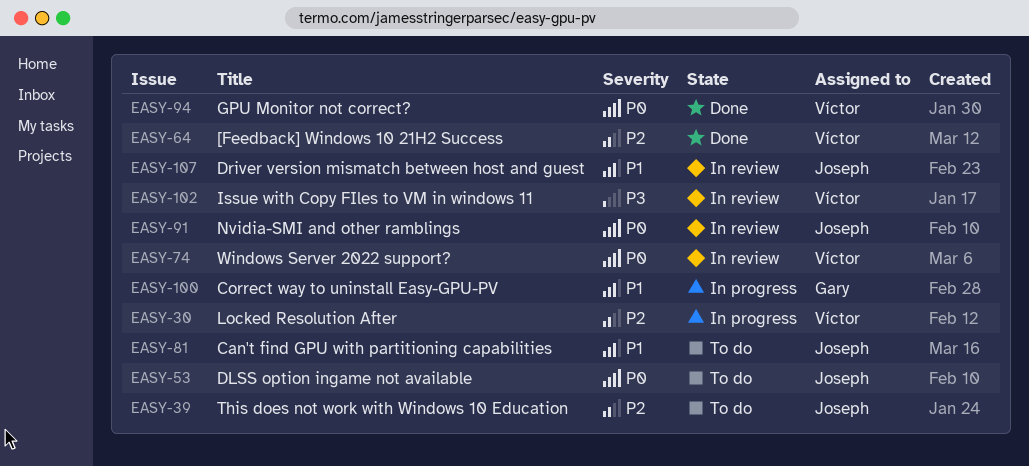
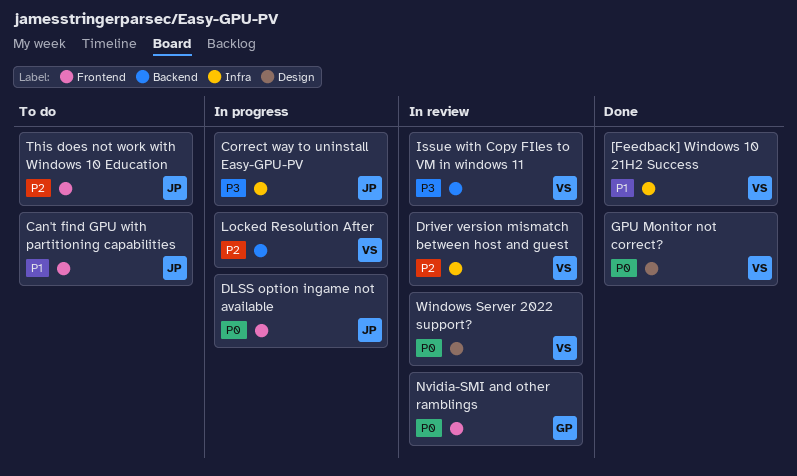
[Feedback] Windows 10 21H2 Success, priority: P2 -> P1
Correct way to uninstall Easy-GPU-PV, owner: Gary -> Joseph
Correct way to uninstall Easy-GPU-PV, priority: P1 -> P3
DLSS option ingame not available, status: To do -> In progress
Driver version mismatch between host and guest, owner: Joseph -> Víctor
Driver version mismatch between host and guest, priority: P1 -> P2
Nvidia-SMI and other ramblings, owner: Joseph -> Gary

